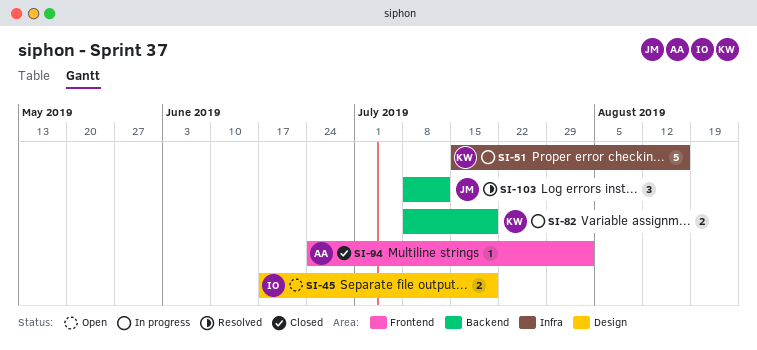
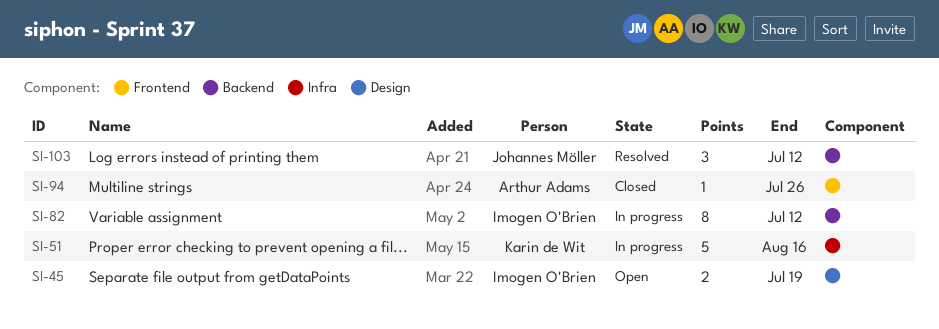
SI-82, owner: Karin de Wit -> Imogen O'Brien
SI-82, estimate: 2 -> 8
SI-82, due: Jul 19 -> Jul 12
SI-94, due: Aug 2 -> Jul 26

